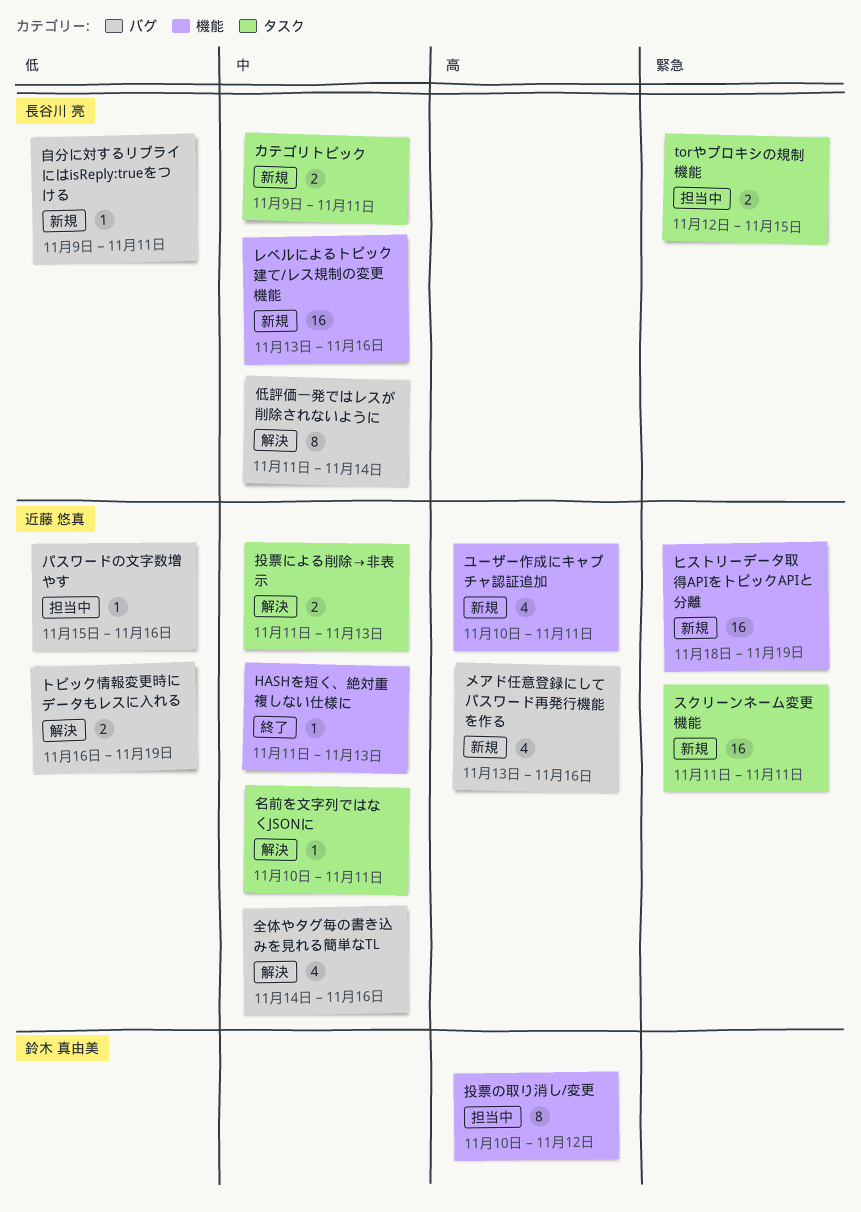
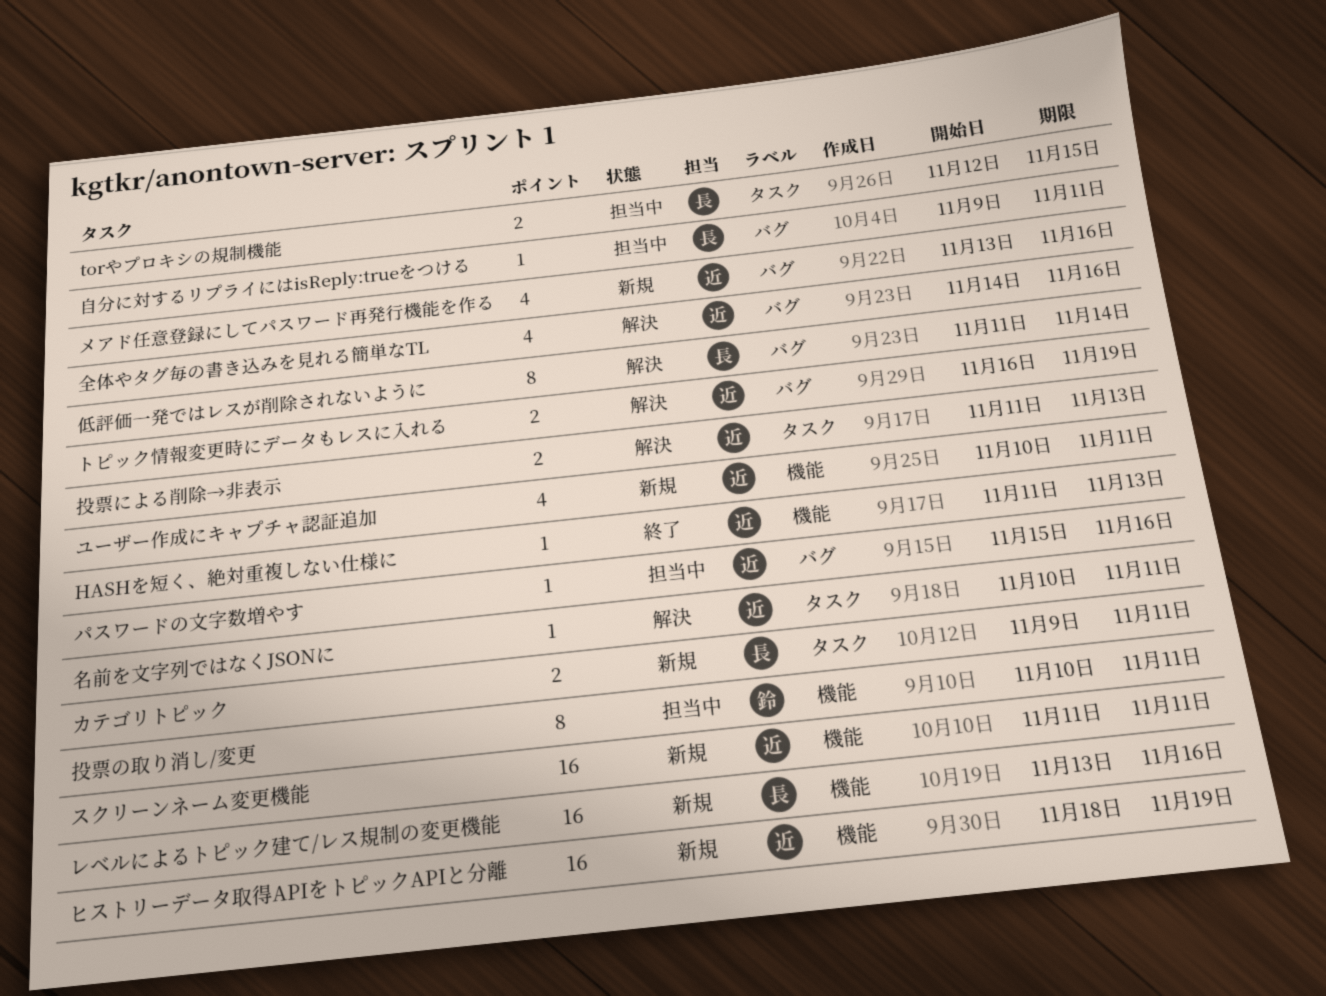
スクリーンネーム変更機能, label: タスク -> 機能
投票の取り消し/変更, due: Nov 12 -> Nov 11
自分に対するリプライにはisReply:trueをつける, status: 新規 -> 担当中

